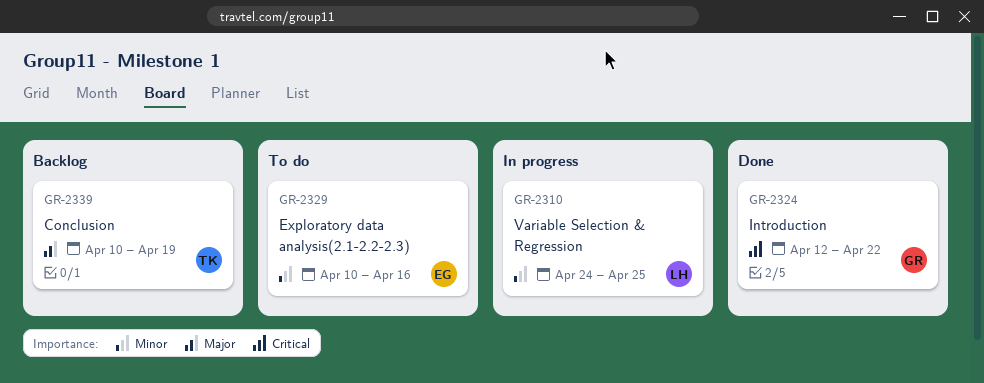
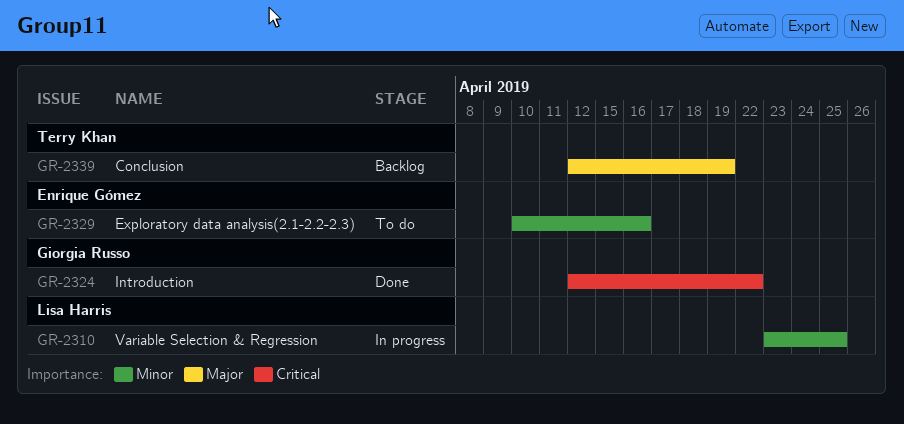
GR-2310, start: Apr 24 -> Apr 23
GR-2339, start: Apr 10 -> Apr 12

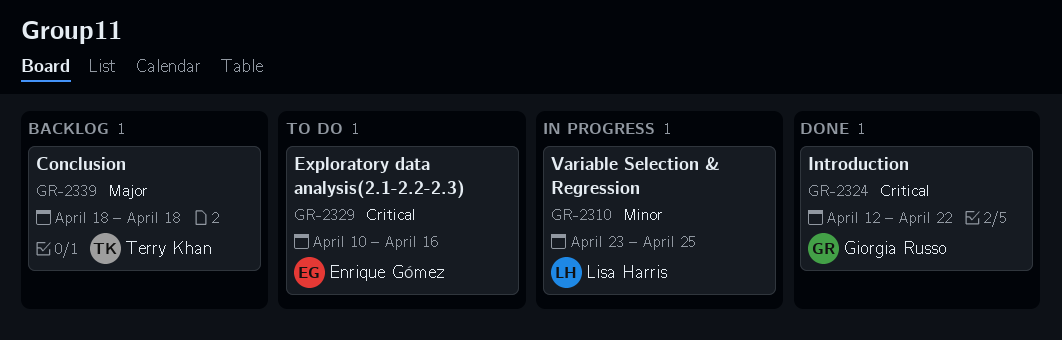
GR-2329, priority: Minor -> Critical
GR-2339, start: Apr 12 -> Apr 18
GR-2339, due: Apr 19 -> Apr 18

